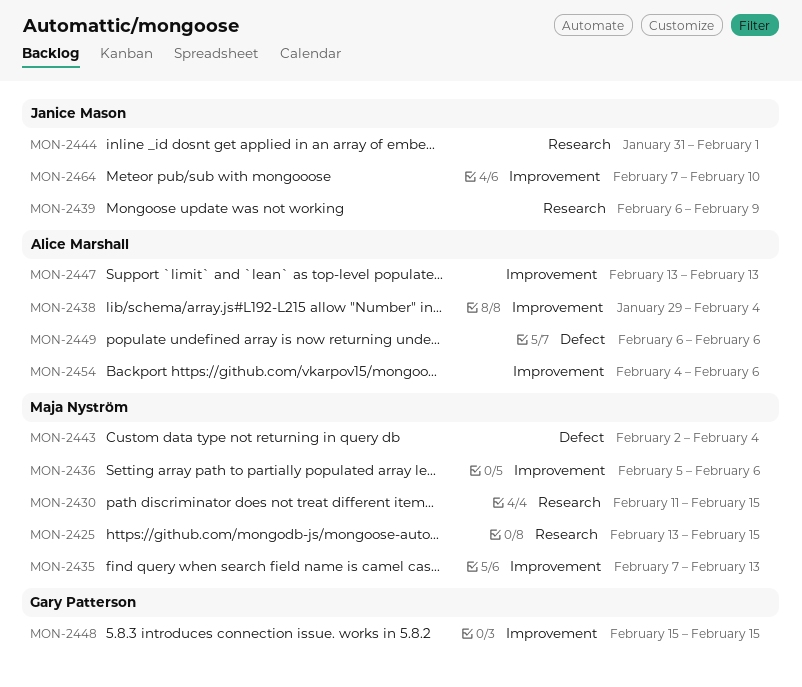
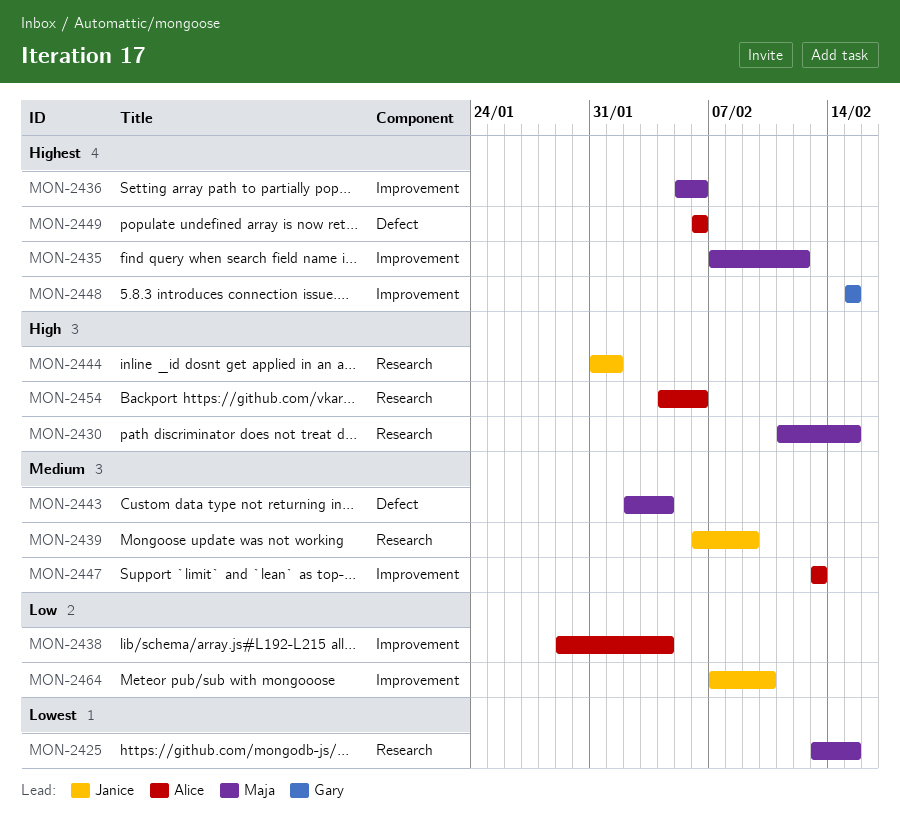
MON-2435, due: Feb 13 -> Feb 12
MON-2454, label: Improvement -> Research

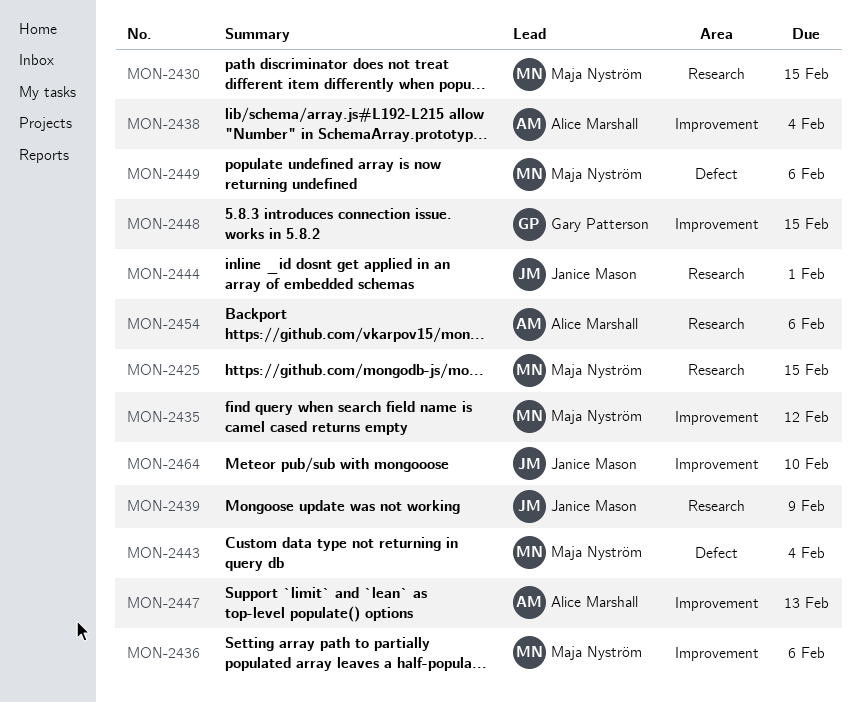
MON-2449, owner: Alice Marshall -> Maja Nyström

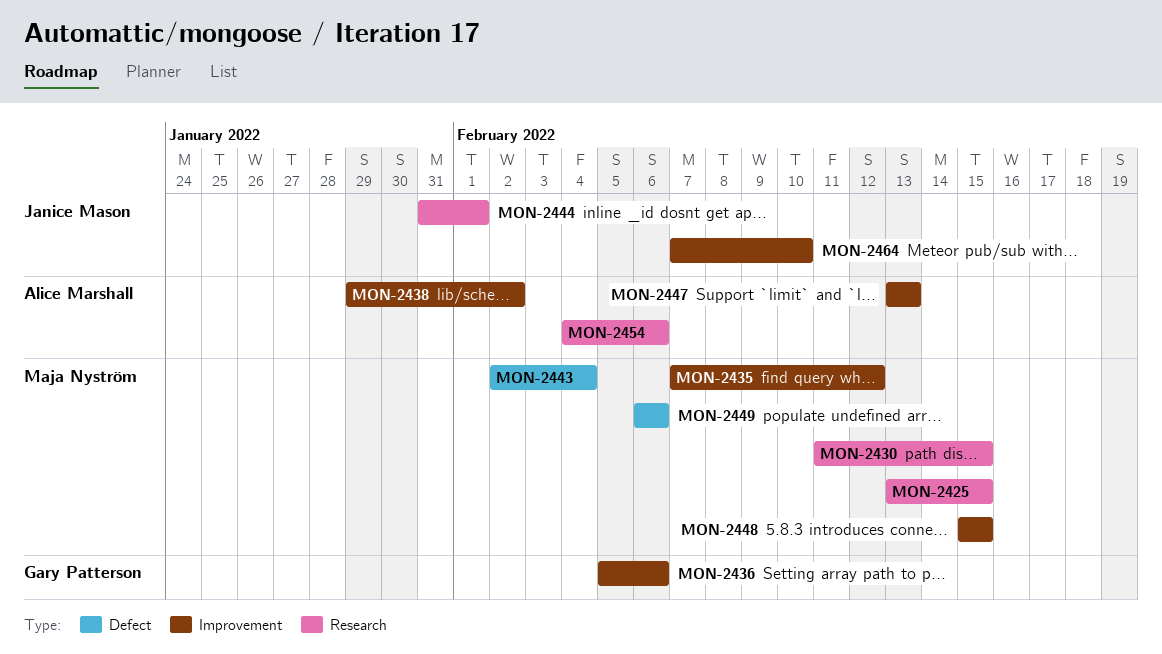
MON-2436, owner: Maja Nyström -> Gary Patterson
MON-2438, due: Feb 4 -> Feb 2
MON-2439: present -> none
MON-2448, owner: Gary Patterson -> Maja Nyström

